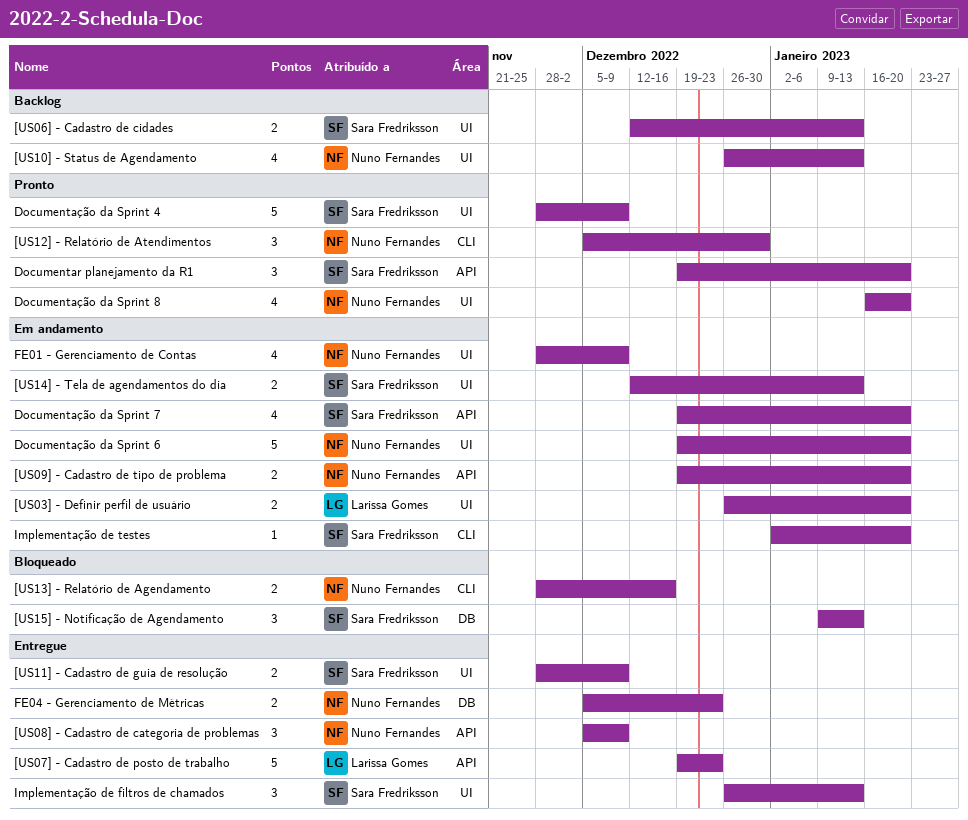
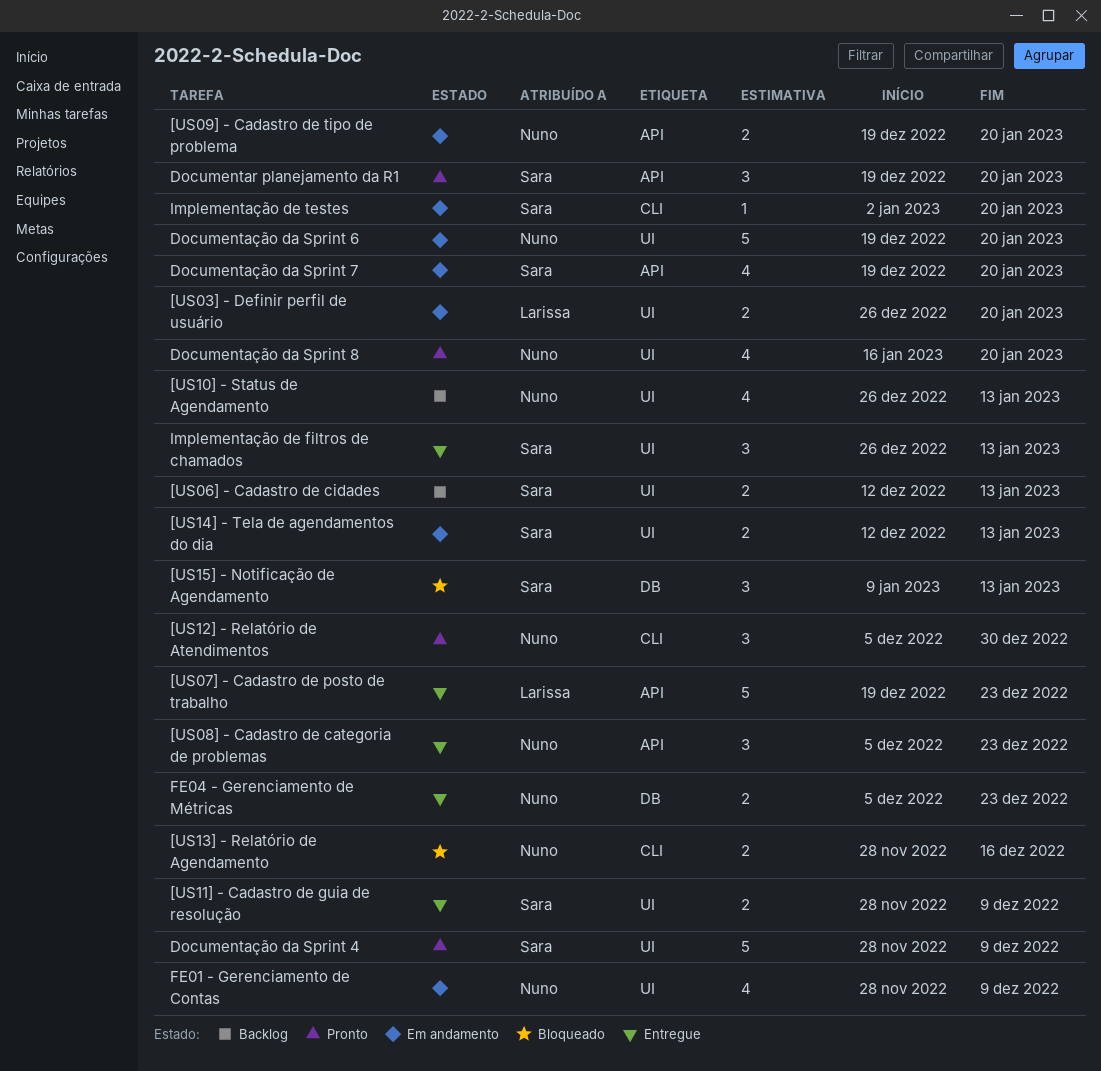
[US08] - Cadastro de categoria de problemas, due: Dec 9 -> Dec 23

